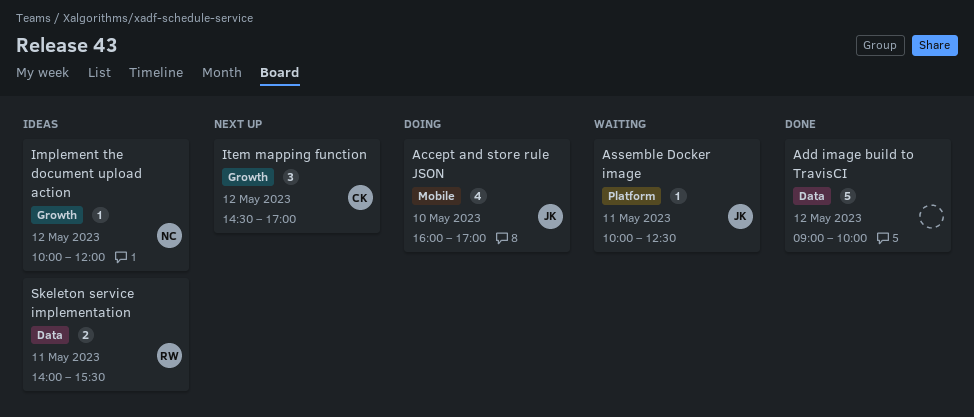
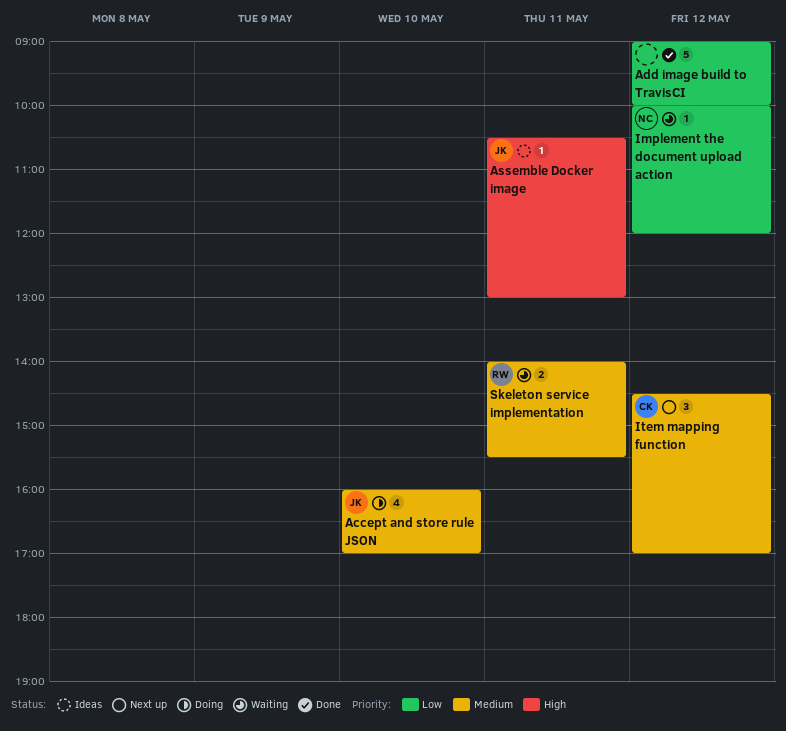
Assemble Docker image, status: Waiting -> Ideas
Assemble Docker image, begins: 10:00 -> 10:30
Assemble Docker image, ends: 12:30 -> 13:00
Implement the document upload action, status: Ideas -> Waiting
Skeleton service implementation, status: Ideas -> Waiting

